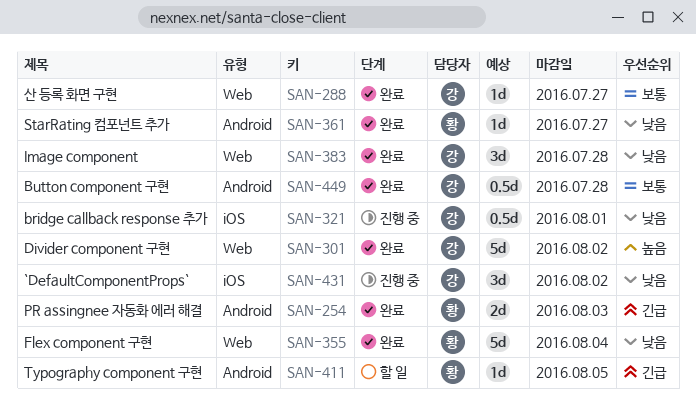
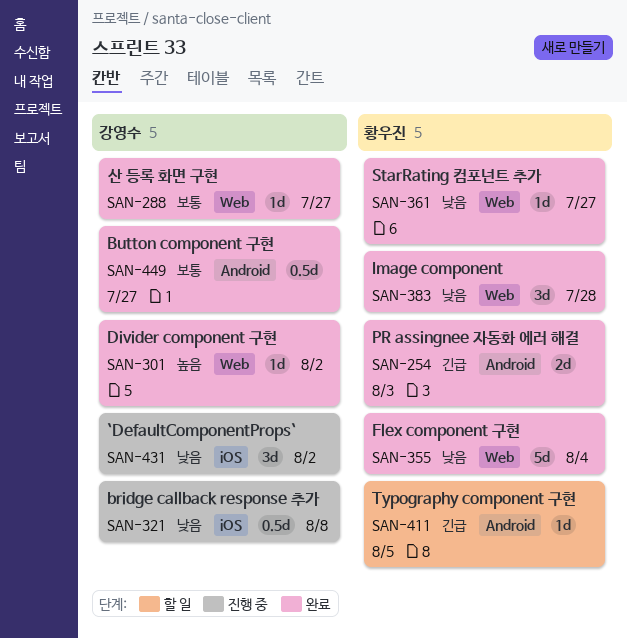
SAN-301, estimate: 5d -> 1d
SAN-321, due: Aug 1 -> Aug 8
SAN-361, label: Android -> Web
SAN-383, owner: 강영수 -> 황우진
SAN-449, due: Jul 28 -> Jul 27

